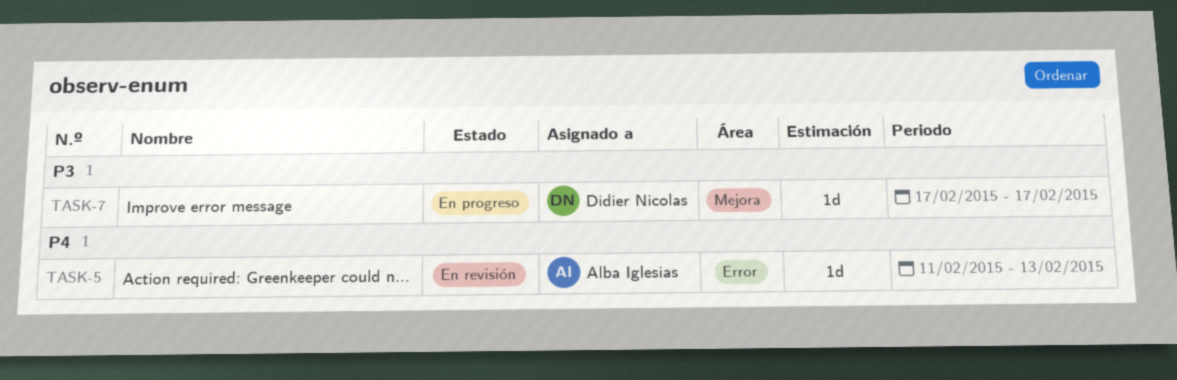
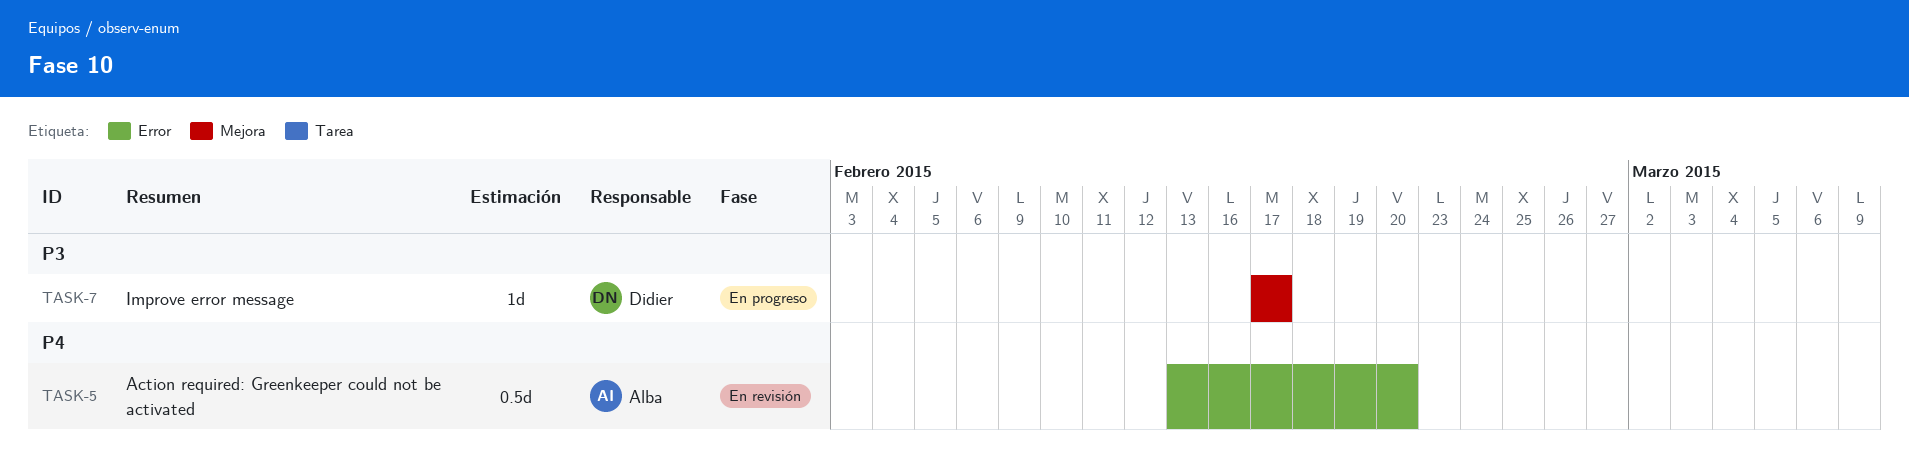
TASK-5, estimate: 1d -> 0.5d
TASK-5, start: Feb 11 -> Feb 13
TASK-5, due: Feb 13 -> Feb 20

